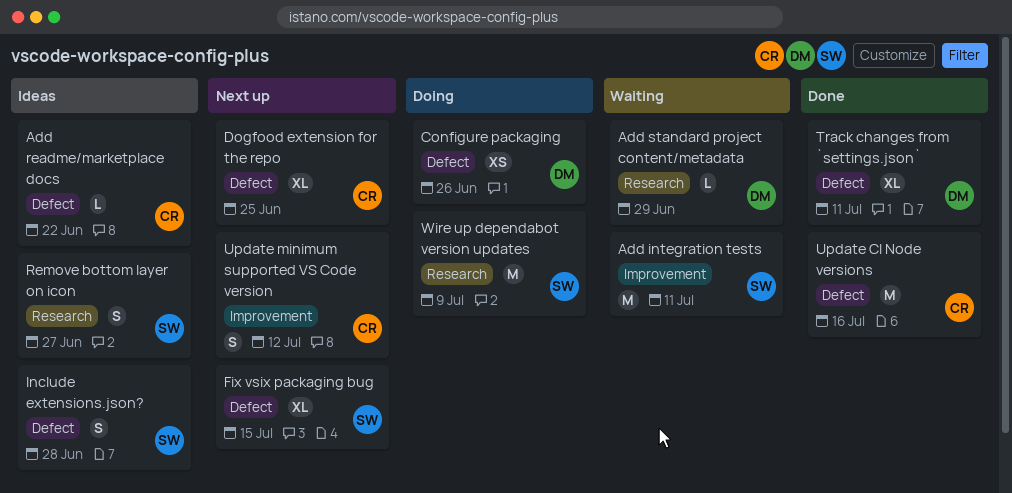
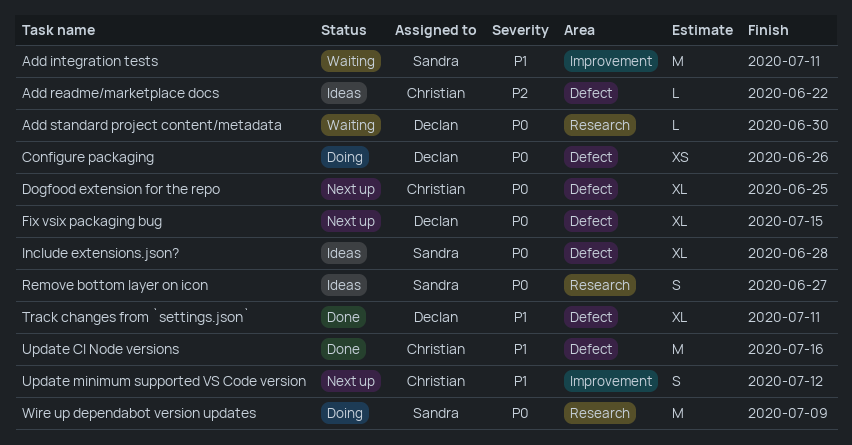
Add standard project content/metadata, due: Jun 29 -> Jun 30
Fix vsix packaging bug, owner: Sandra -> Declan
Include extensions.json?, estimate: S -> XL

